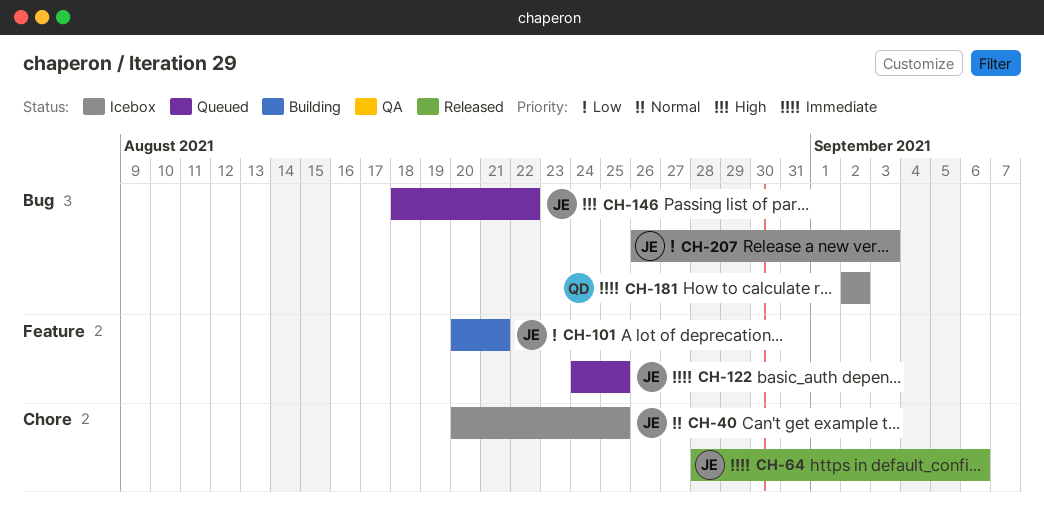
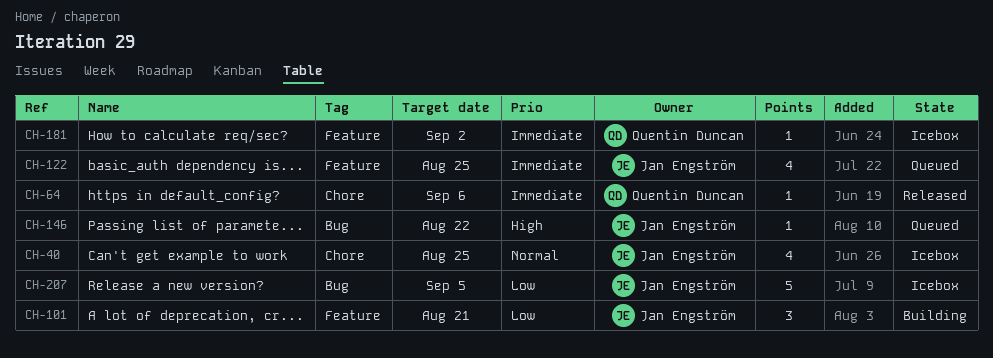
CH-64, owner: Jan Engström -> Quentin Duncan
CH-181, label: Bug -> Feature
CH-207, due: Sep 3 -> Sep 5

